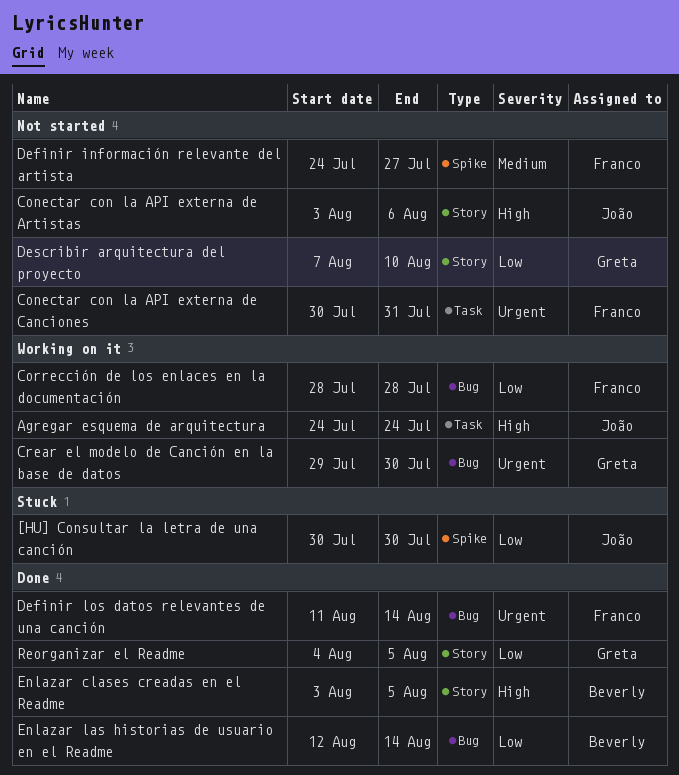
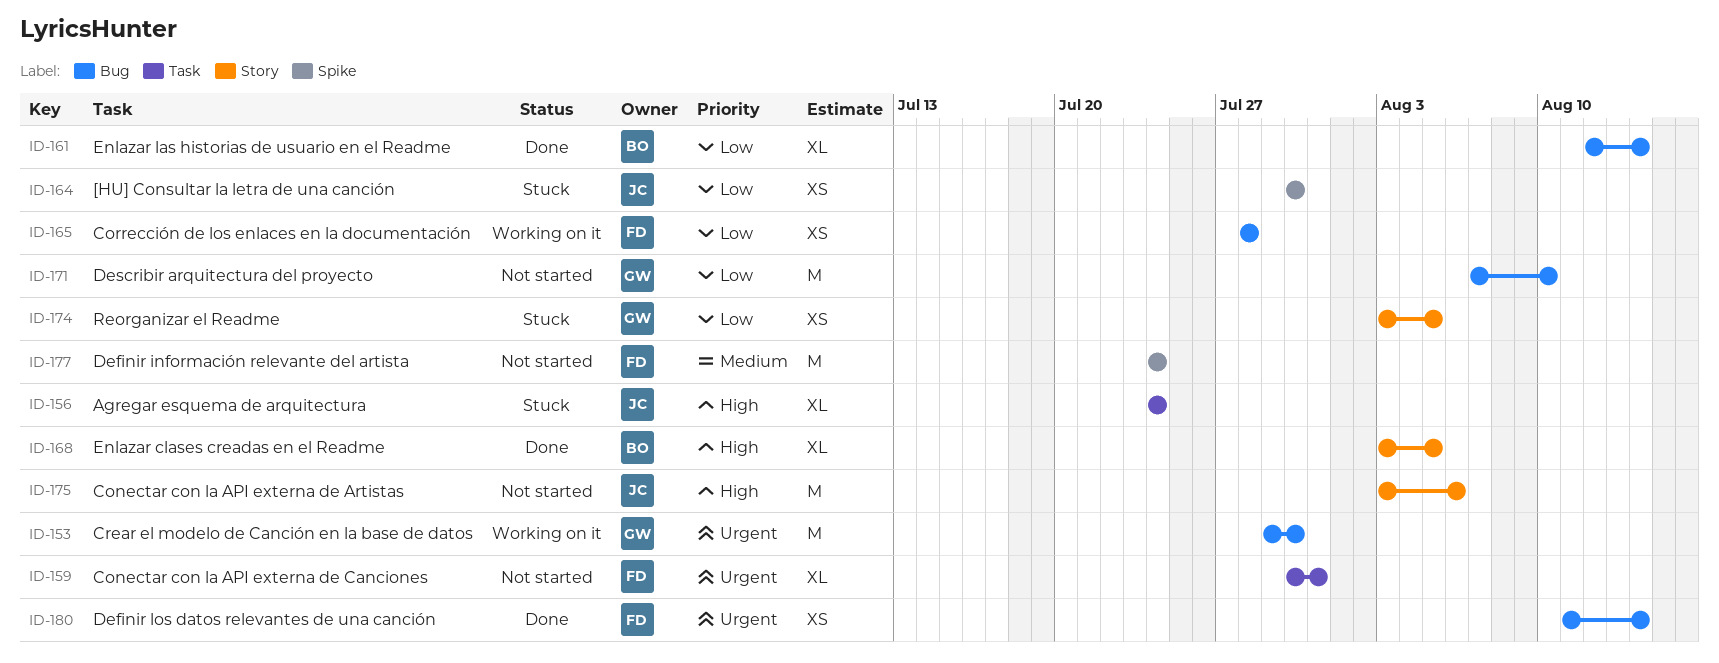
Agregar esquema de arquitectura, status: Working on it -> Stuck
Definir información relevante del artista, due: Jul 27 -> Jul 24
Describir arquitectura del proyecto, label: Story -> Bug
Reorganizar el Readme, status: Done -> Stuck
Reorganizar el Readme, start: Aug 4 -> Aug 3

